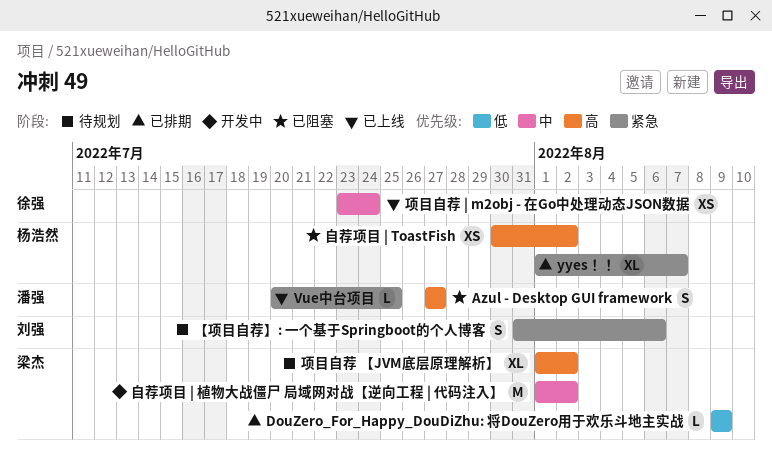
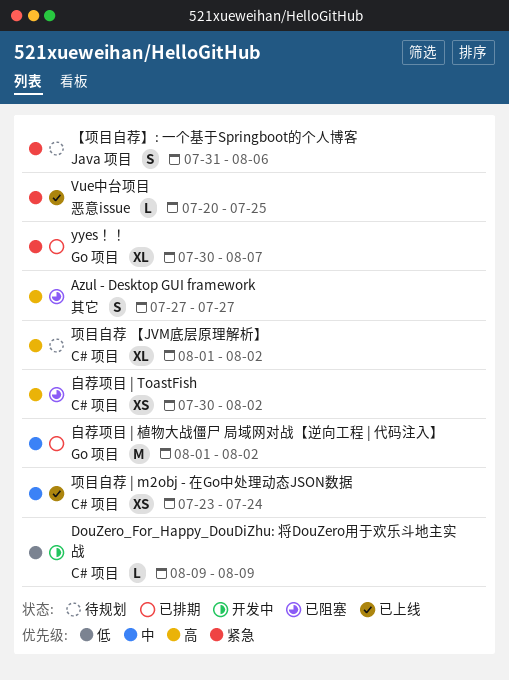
DouZero_For_Happy_DouDiZhu: 将DouZero用于欢乐斗地主实战, status: 已排期 -> 开发中
yyes！！, start: Aug 1 -> Jul 30
自荐项目 | 植物大战僵尸 局域网对战【逆向工程 | 代码注入】, status: 开发中 -> 已排期

